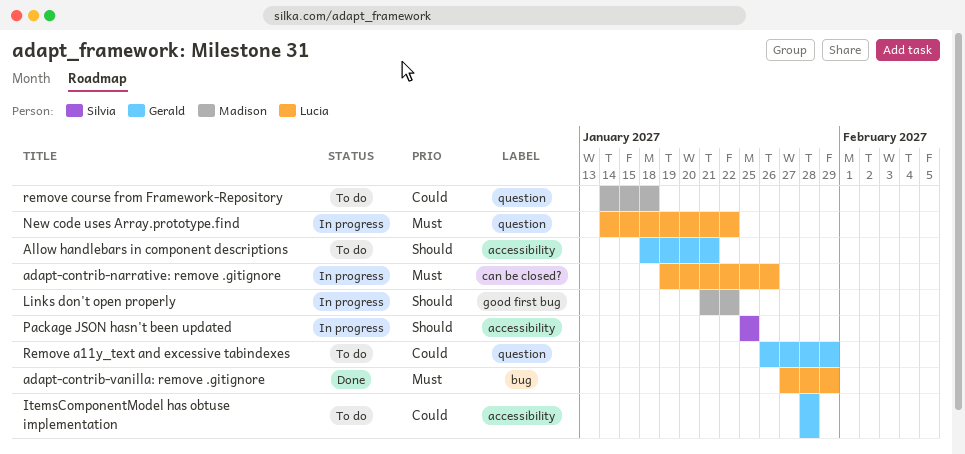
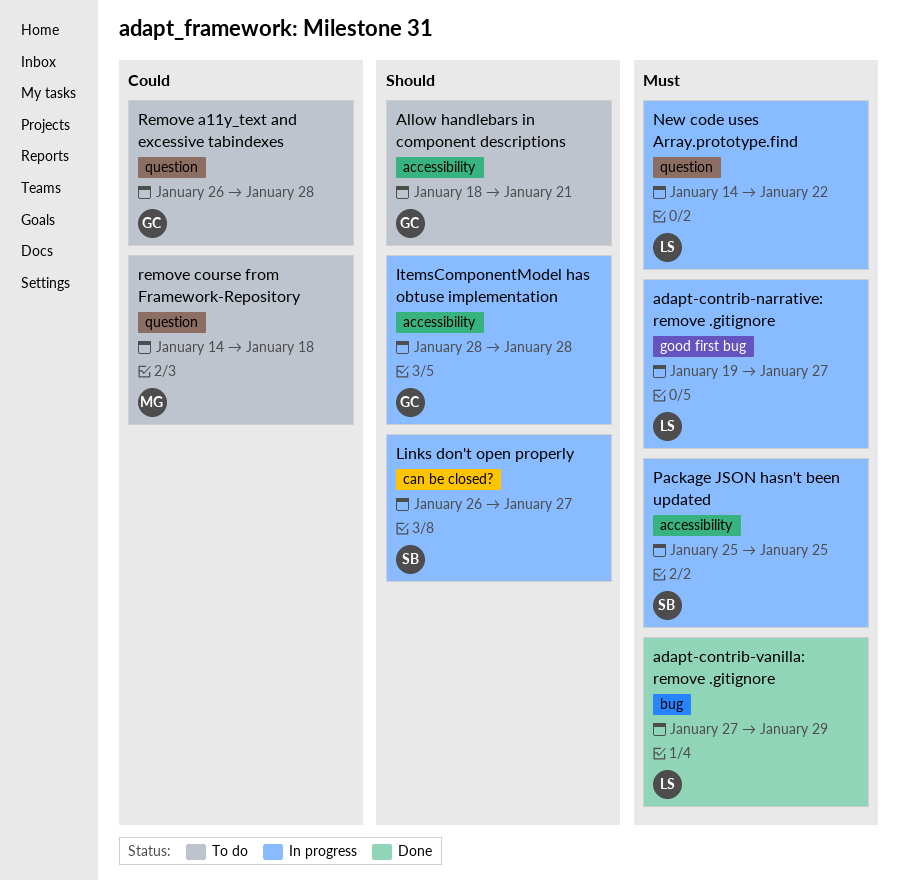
adapt-contrib-narrative: remove .gitignore, label: can be closed? -> good first bug
adapt-contrib-narrative: remove .gitignore, due: Jan 26 -> Jan 27
ItemsComponentModel has obtuse implementation, status: To do -> In progress
ItemsComponentModel has obtuse implementation, priority: Could -> Should
Links don't open properly, owner: Madison -> Silvia
Links don't open properly, label: good first bug -> can be closed?
Links don't open properly, start: Jan 21 -> Jan 26
Links don't open properly, due: Jan 22 -> Jan 27
Package JSON hasn't been updated, priority: Should -> Must
Remove a11y_text and excessive tabindexes, due: Jan 29 -> Jan 28

